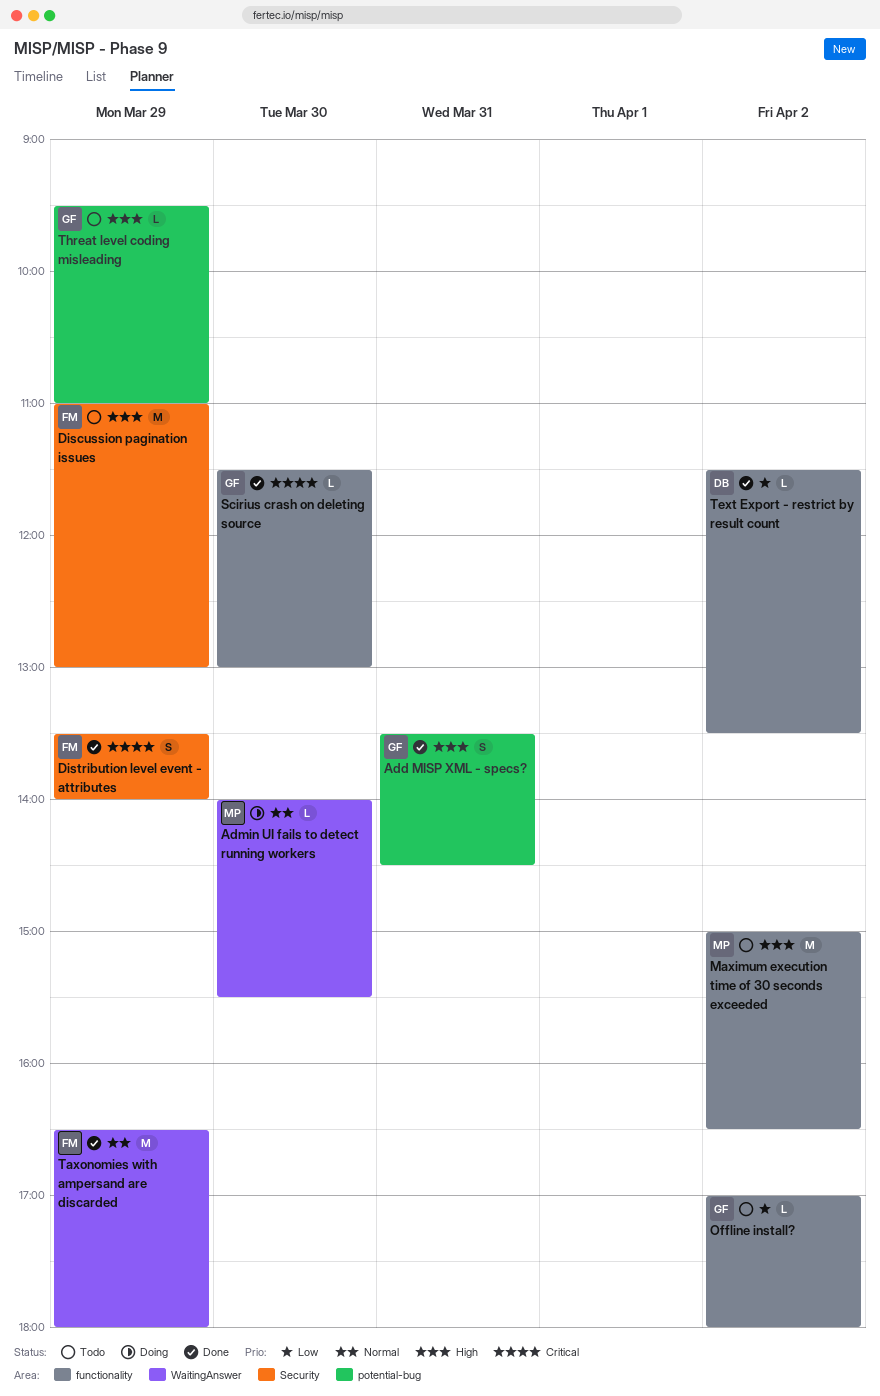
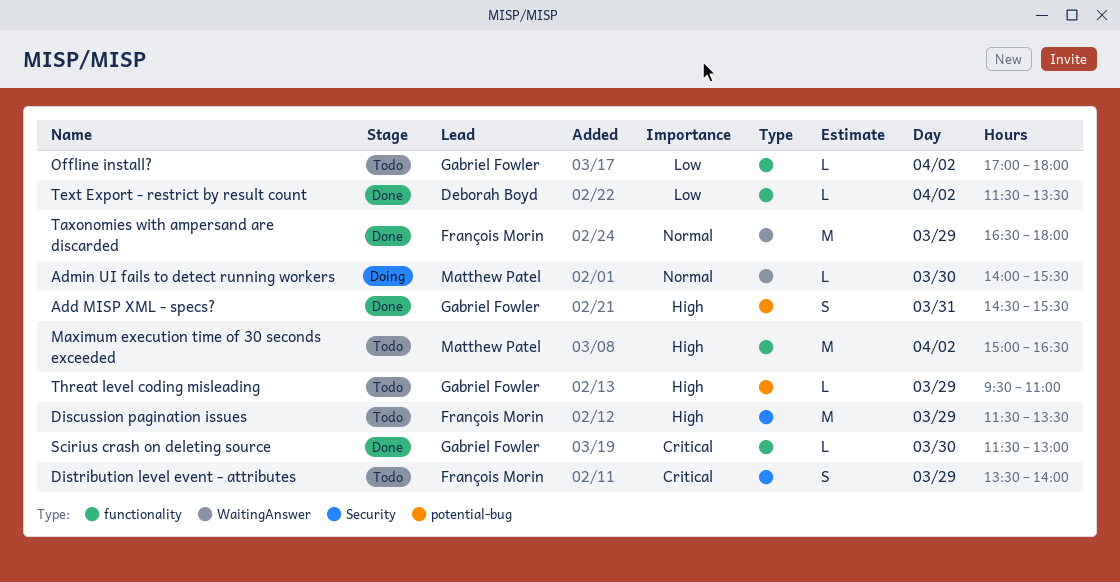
Add MISP XML - specs?, begins: 13:30 -> 14:30
Add MISP XML - specs?, ends: 14:30 -> 15:30
Discussion pagination issues, begins: 11:00 -> 11:30
Discussion pagination issues, ends: 13:00 -> 13:30
Distribution level event - attributes, status: Done -> Todo

